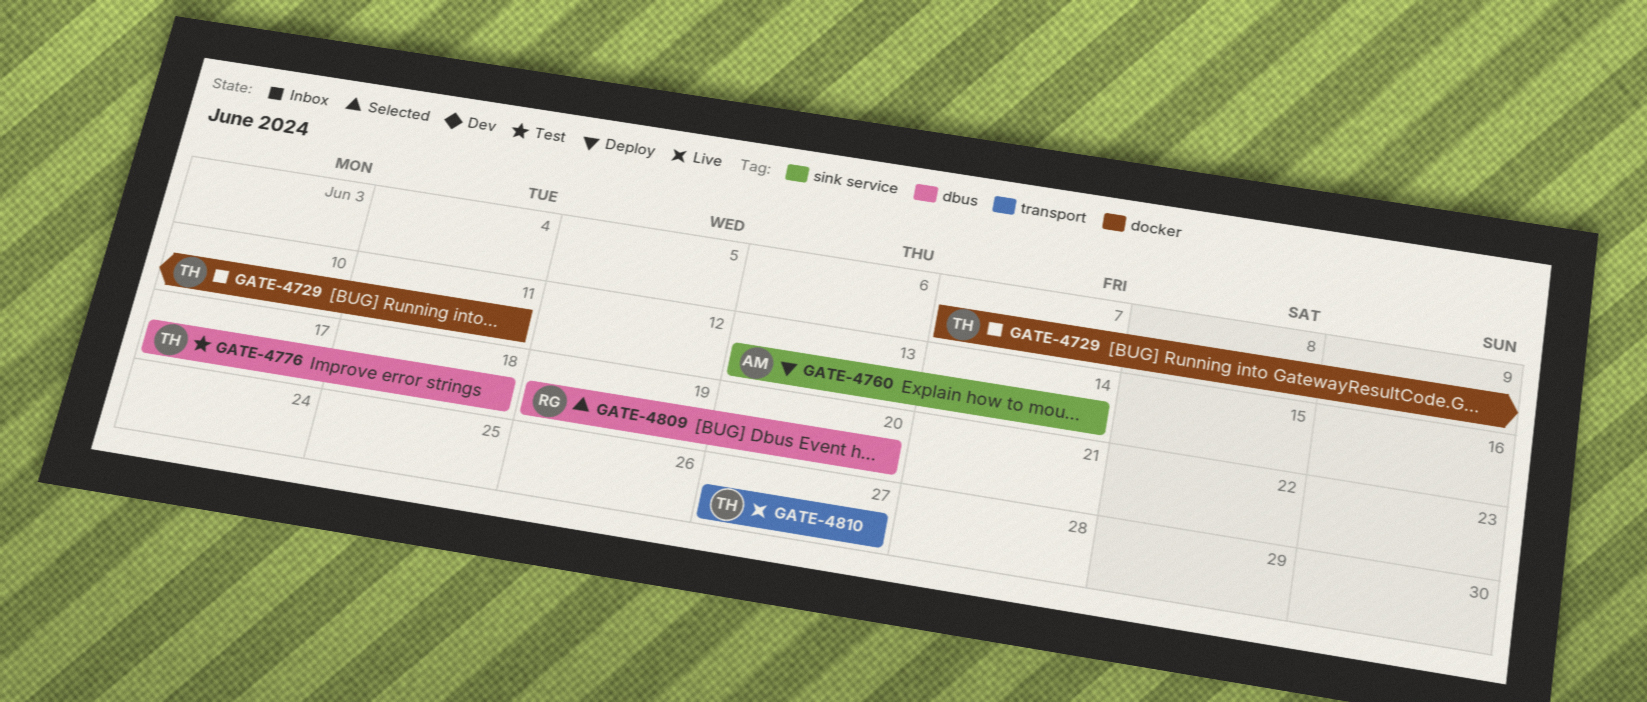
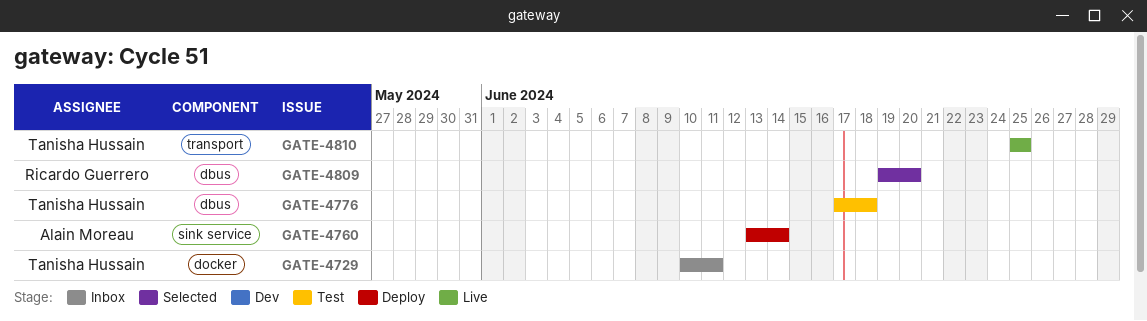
GATE-4729, start: Jun 7 -> Jun 10
GATE-4810, start: Jun 27 -> Jun 25
GATE-4810, due: Jun 27 -> Jun 25

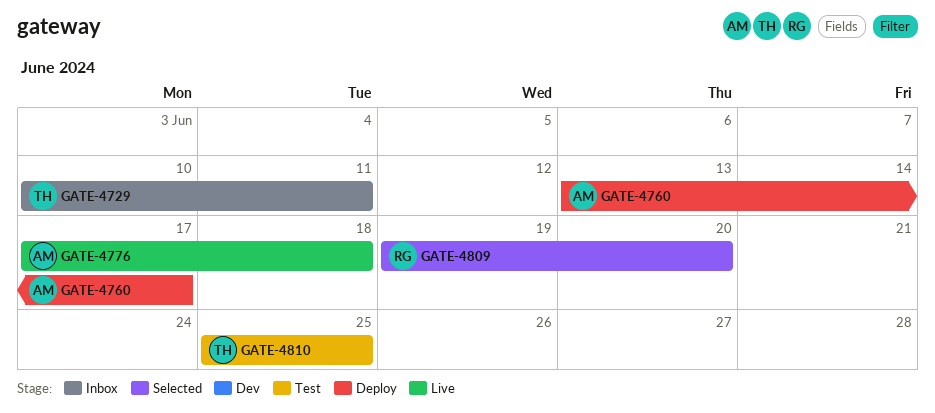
GATE-4760, due: Jun 14 -> Jun 17
GATE-4776, status: Test -> Live
GATE-4776, owner: Tanisha Hussain -> Alain Moreau
GATE-4810, status: Live -> Test

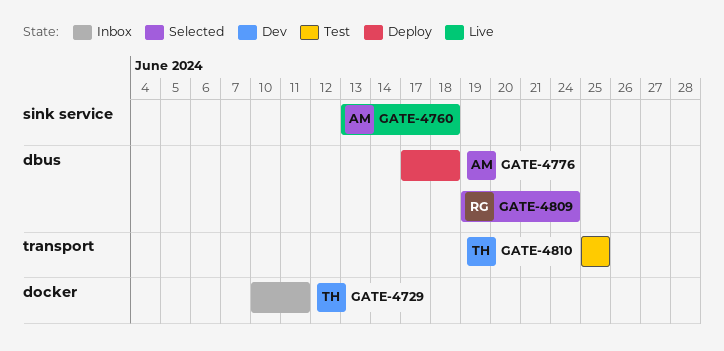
GATE-4760, status: Deploy -> Live
GATE-4760, due: Jun 17 -> Jun 18
GATE-4776, status: Live -> Deploy
GATE-4809, due: Jun 20 -> Jun 24

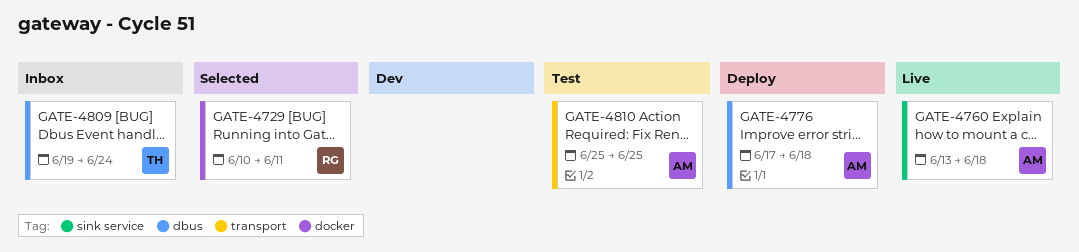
GATE-4729, status: Inbox -> Selected
GATE-4729, owner: TH -> RG
GATE-4809, status: Selected -> Inbox
GATE-4809, owner: RG -> TH
GATE-4810, owner: TH -> AM

